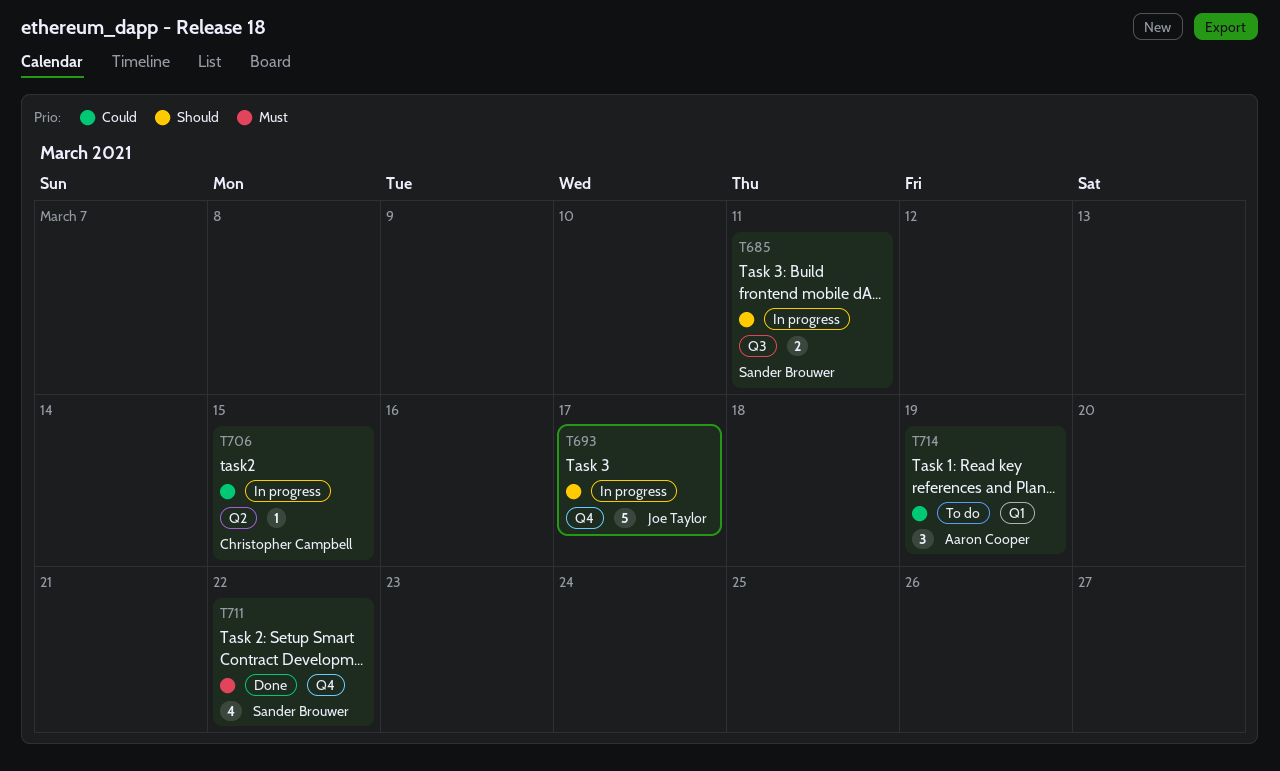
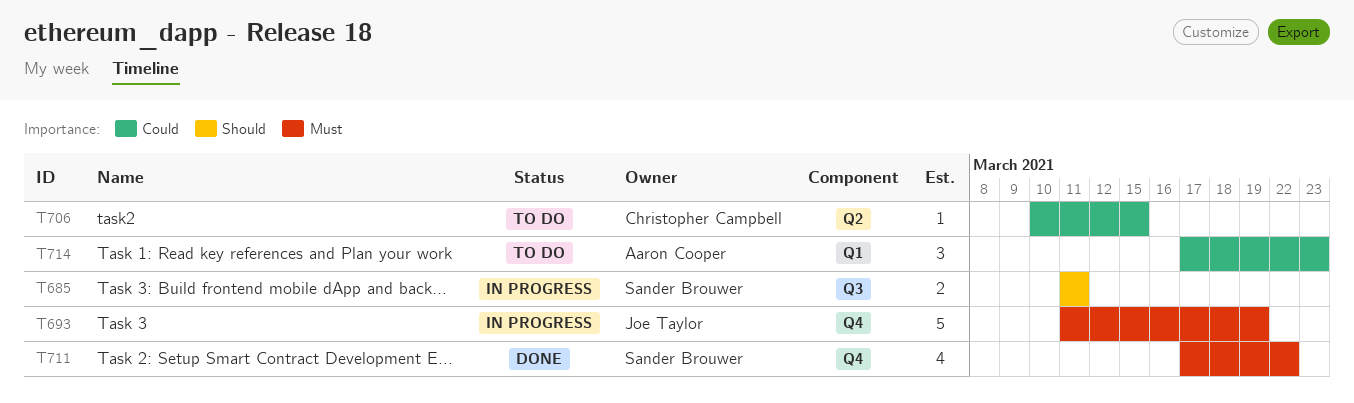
T693, priority: Should -> Must
T693, due: Mar 17 -> Mar 19
T706, status: In progress -> To do
T714, due: Mar 19 -> Mar 23

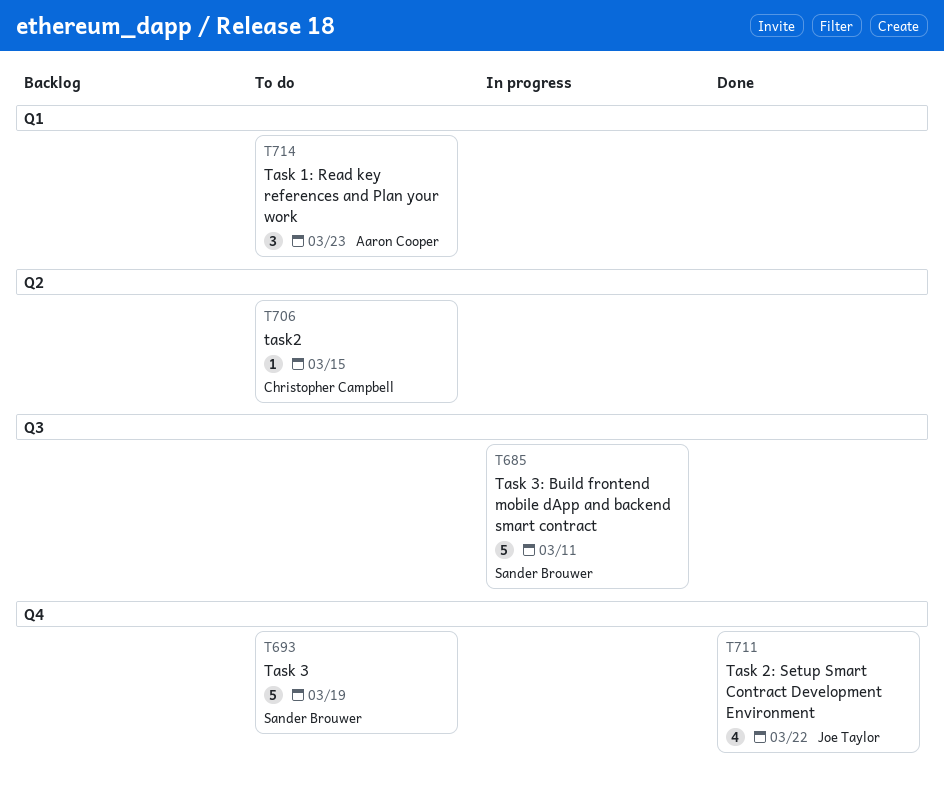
T685, estimate: 2 -> 5
T693, status: In progress -> To do
T693, owner: Joe Taylor -> Sander Brouwer
T711, owner: Sander Brouwer -> Joe Taylor

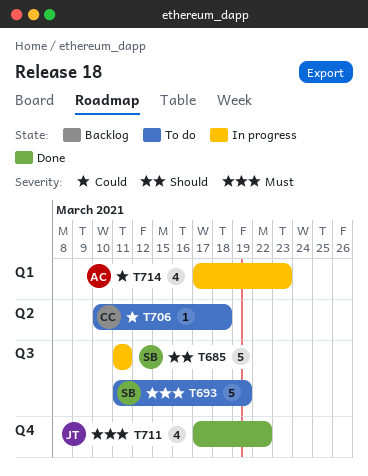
T693, label: Q4 -> Q3
T706, due: Mar 15 -> Mar 18
T714, status: To do -> In progress
T714, estimate: 3 -> 4

